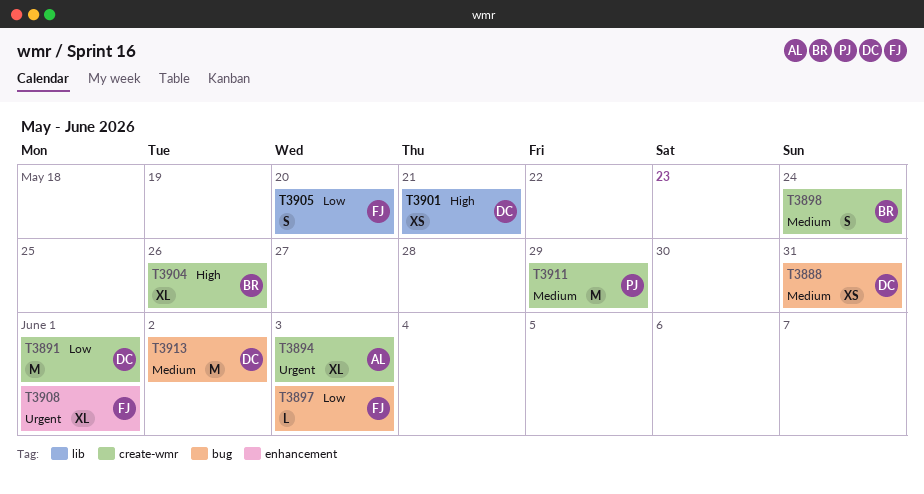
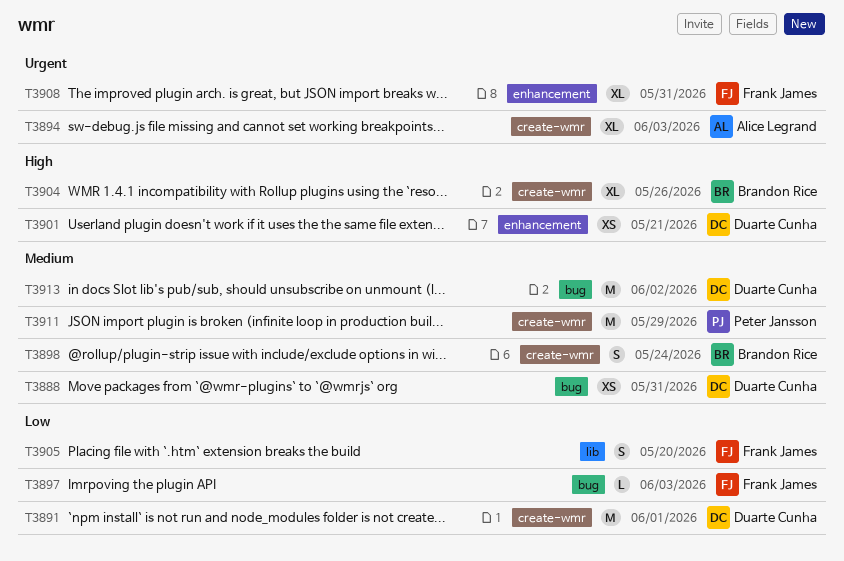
T3901, label: lib -> enhancement
T3908, due: Jun 1 -> May 31

